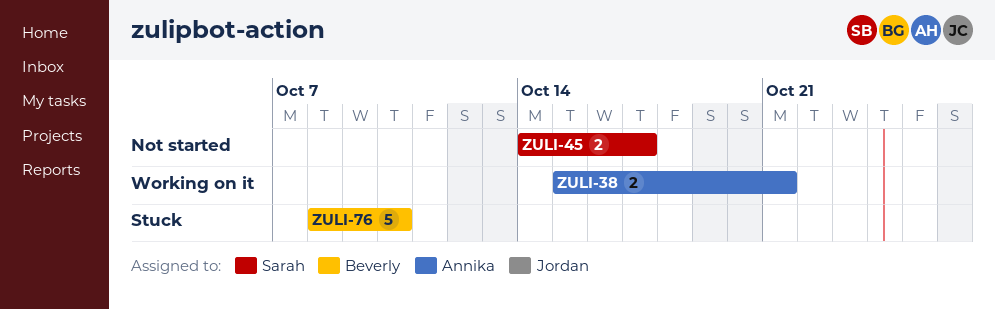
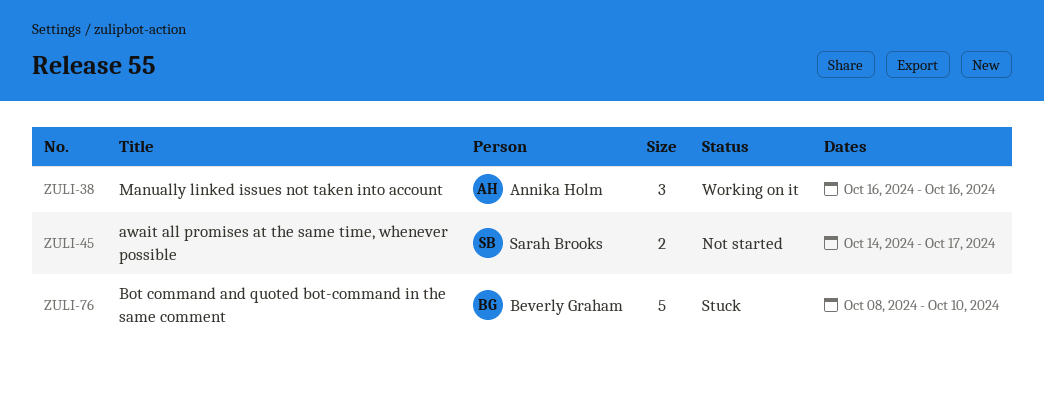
ZULI-38, estimate: 2 -> 3
ZULI-38, start: Oct 15 -> Oct 16
ZULI-38, due: Oct 21 -> Oct 16

